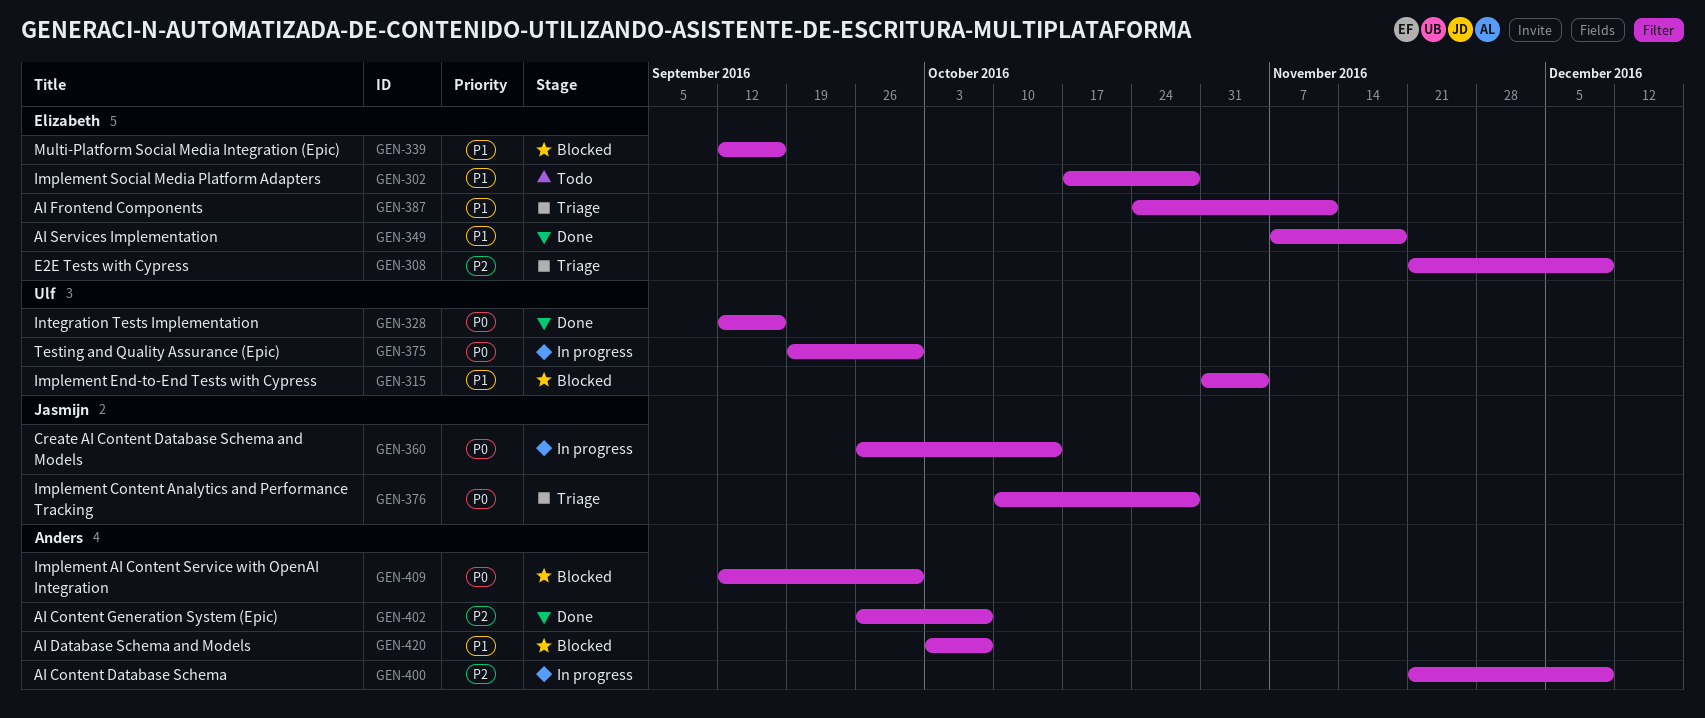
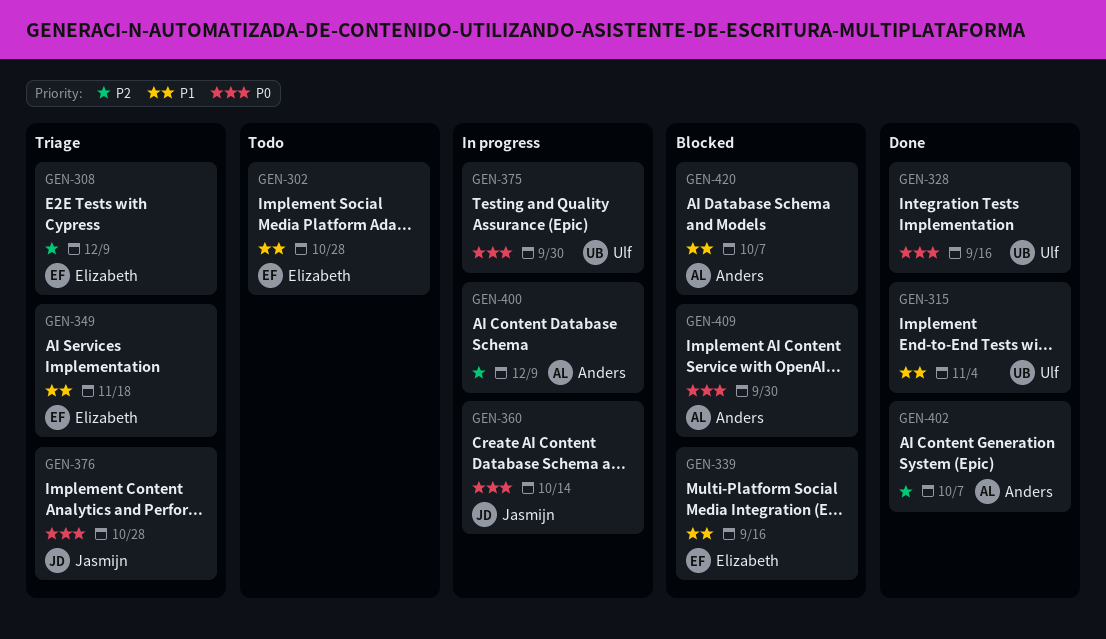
GEN-315, status: Blocked -> Done
GEN-349, status: Done -> Triage
GEN-387: present -> none

